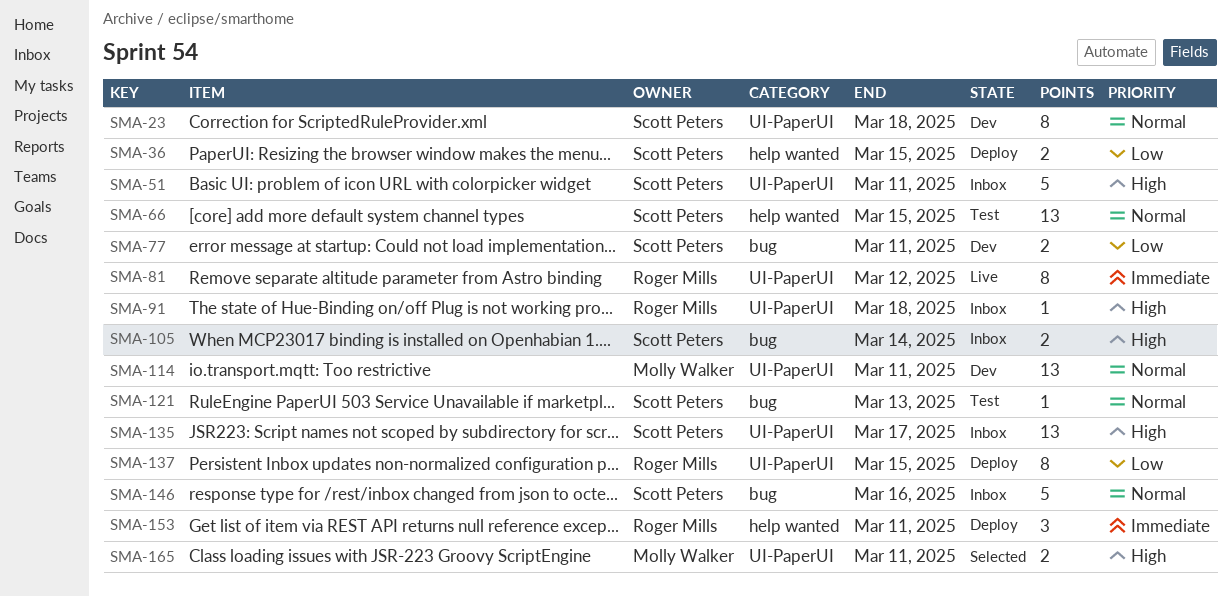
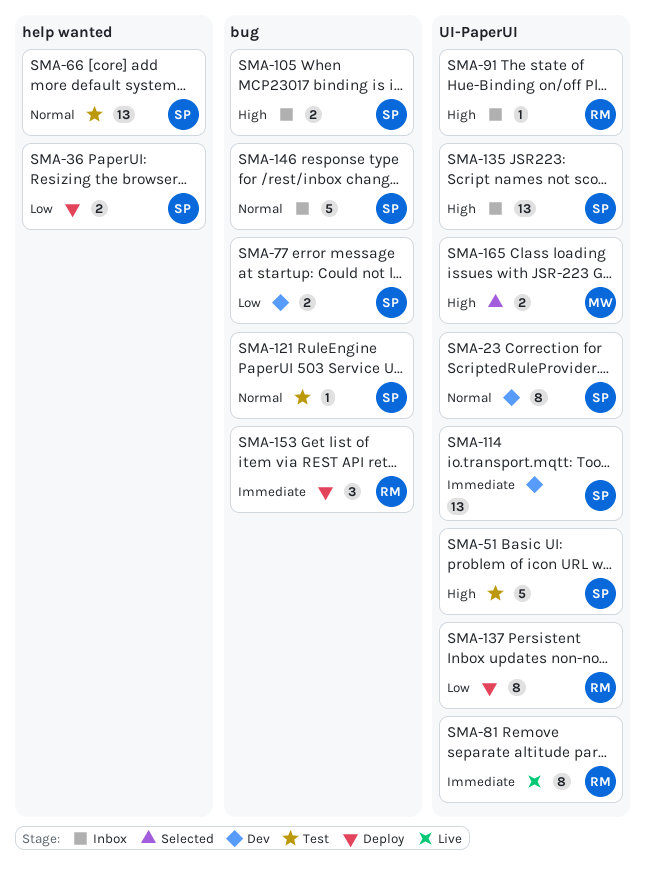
SMA-51, status: Inbox -> Test
SMA-114, owner: Molly Walker -> Scott Peters
SMA-114, priority: Normal -> Immediate
SMA-153, label: help wanted -> bug

